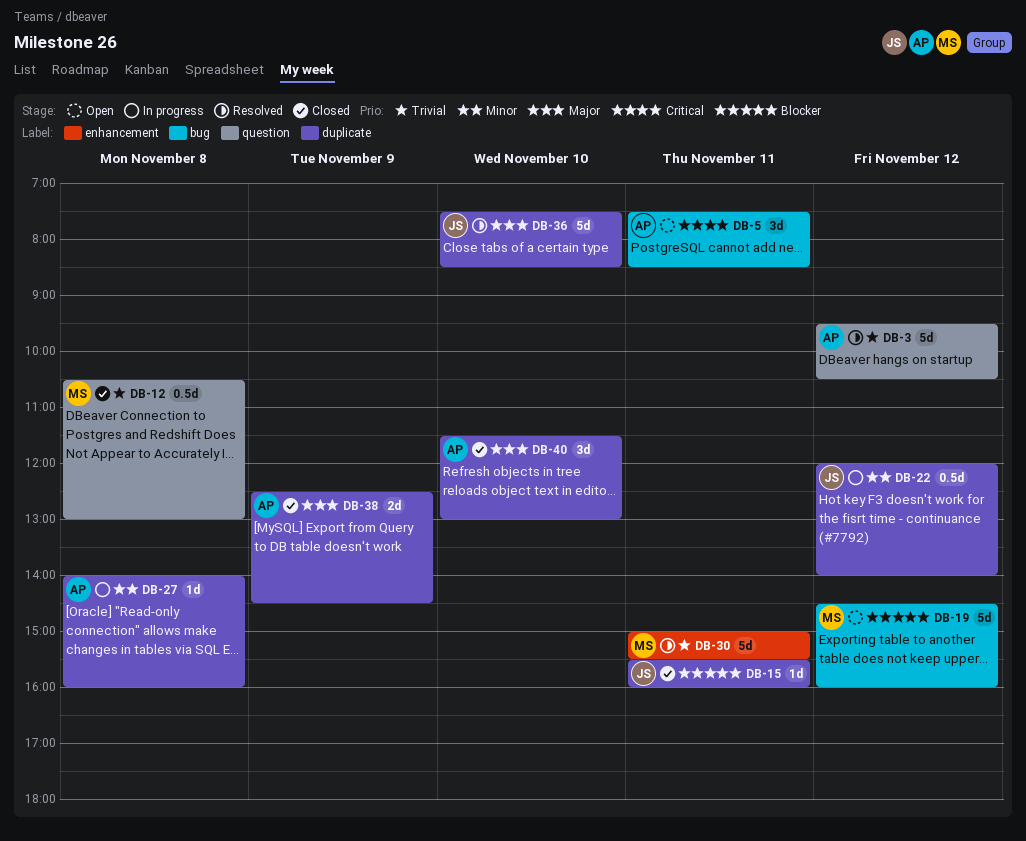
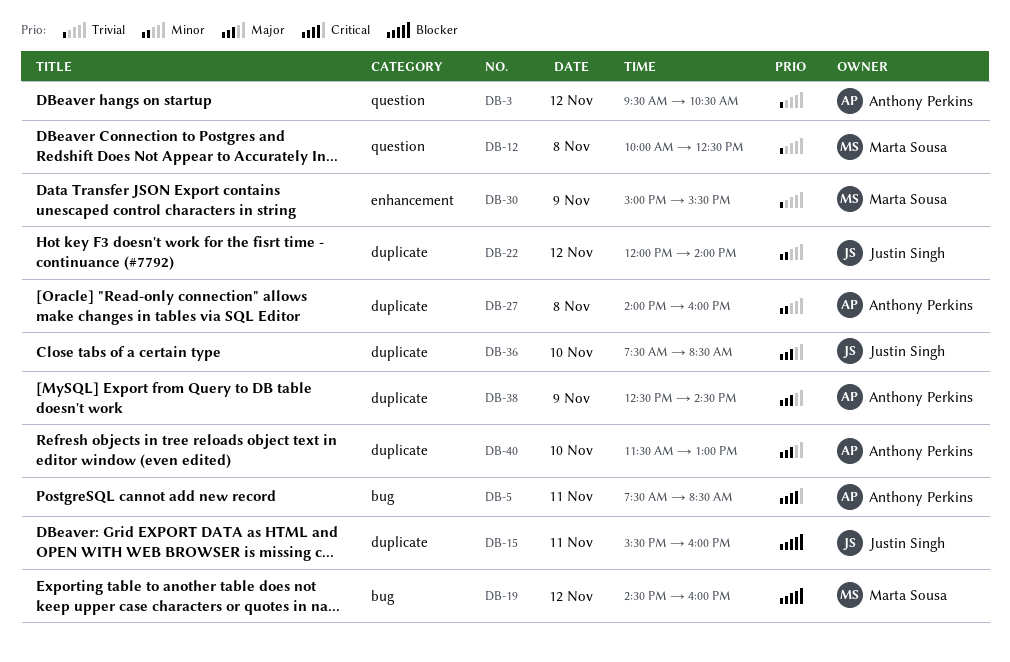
DB-12, begins: 10:30 -> 10:00
DB-12, ends: 13:00 -> 12:30
DB-30, day: Nov 11 -> Nov 9

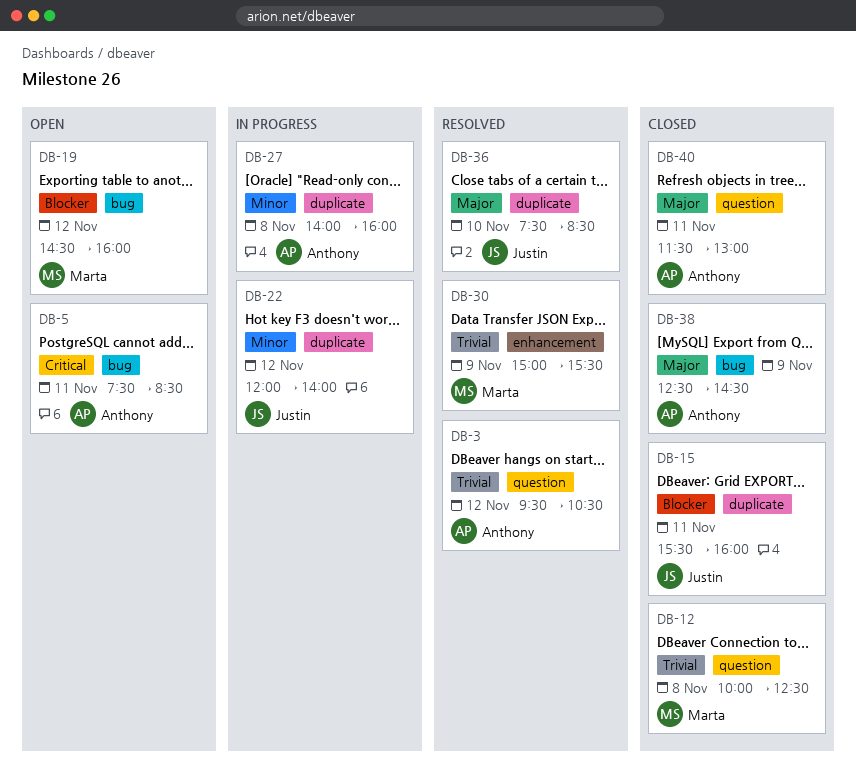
DB-38, label: duplicate -> bug
DB-40, label: duplicate -> question
DB-40, day: Nov 10 -> Nov 11

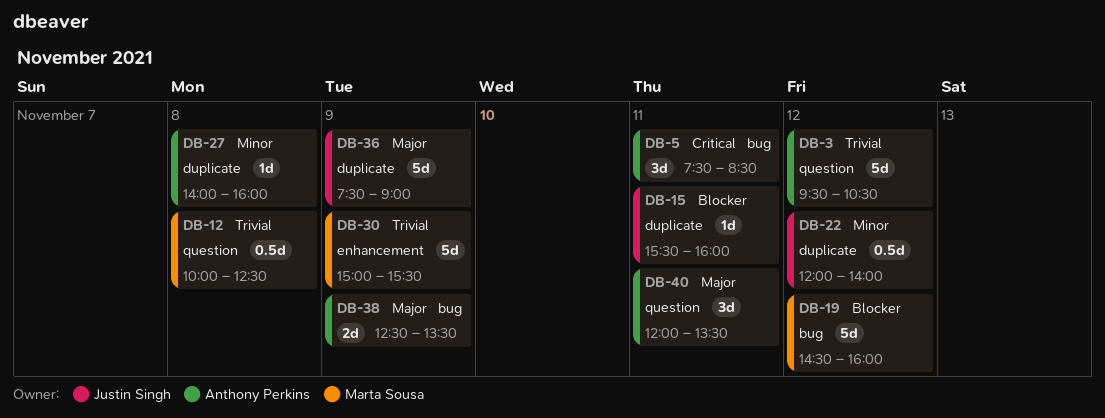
DB-36, day: Nov 10 -> Nov 9
DB-36, ends: 08:30 -> 09:00
DB-38, ends: 14:30 -> 13:30
DB-40, begins: 11:30 -> 12:00
DB-40, ends: 13:00 -> 13:30

